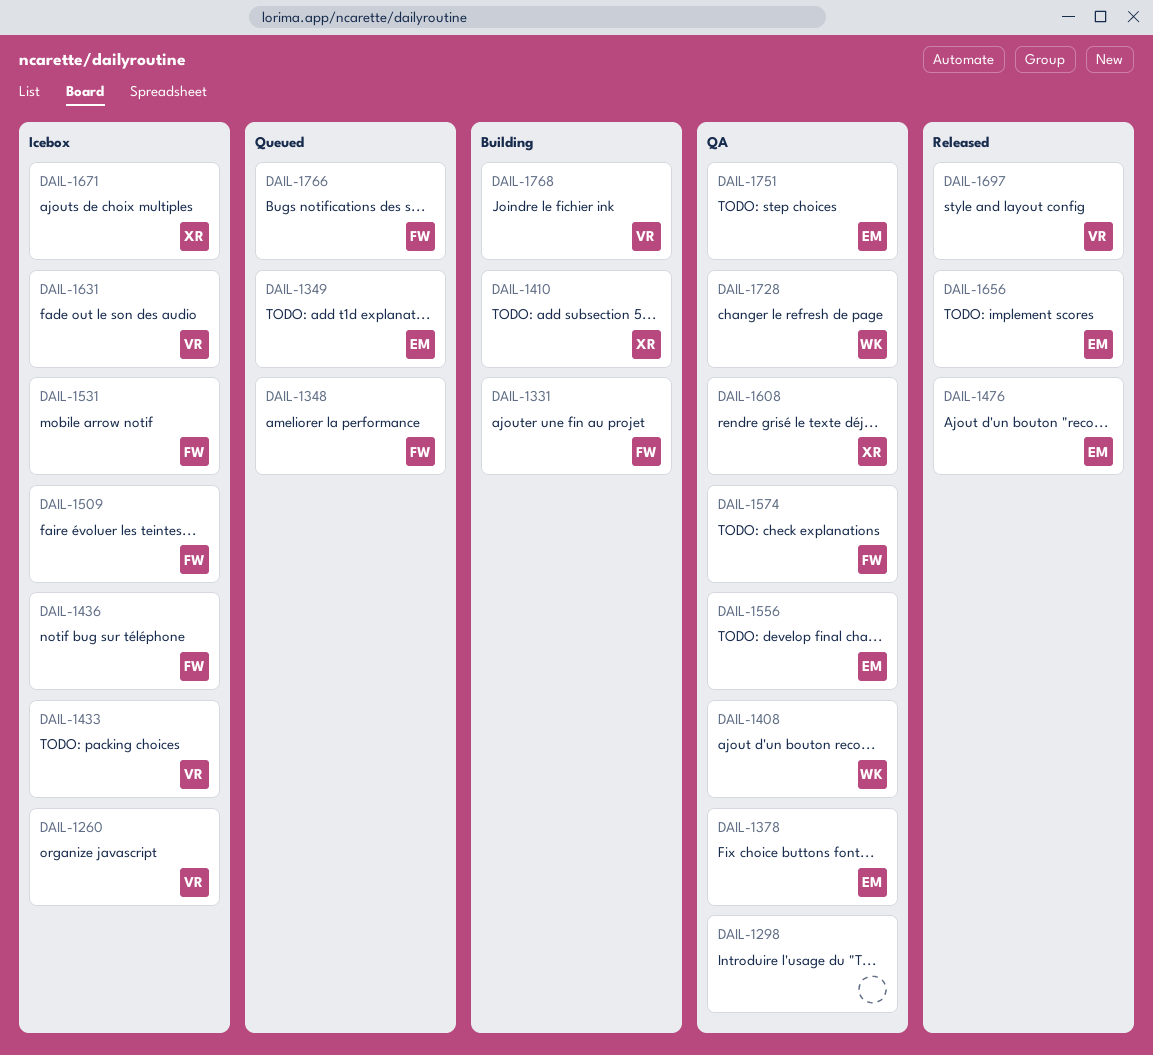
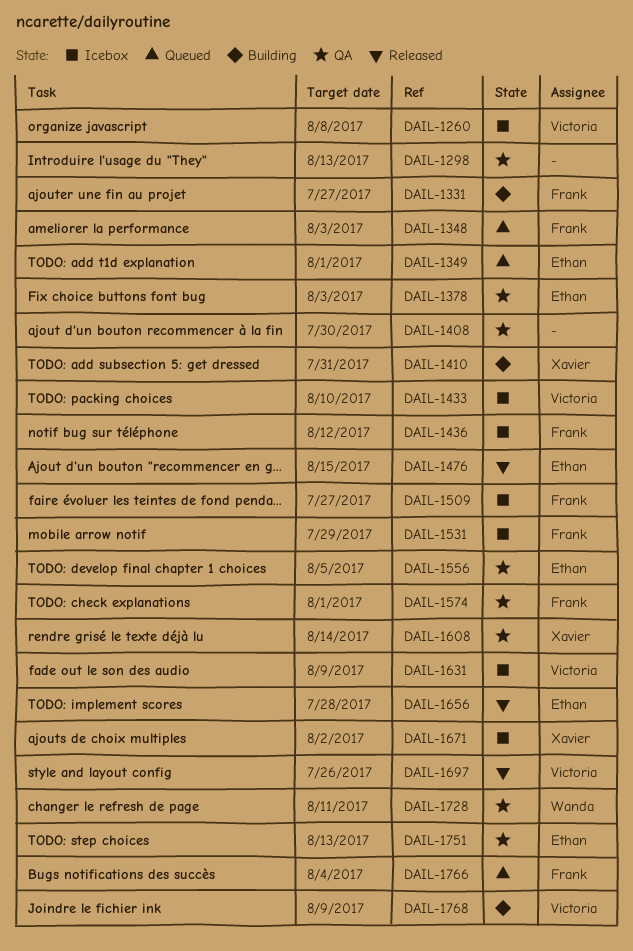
DAIL-1408, owner: Wanda -> none

